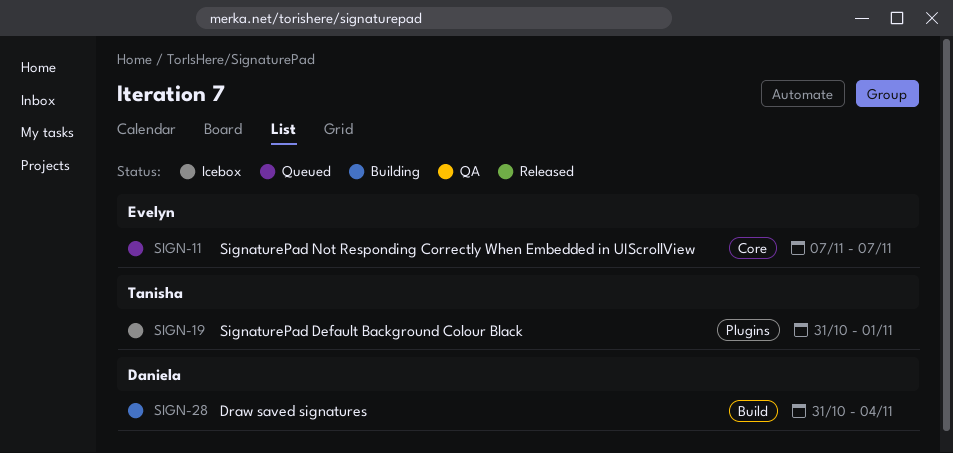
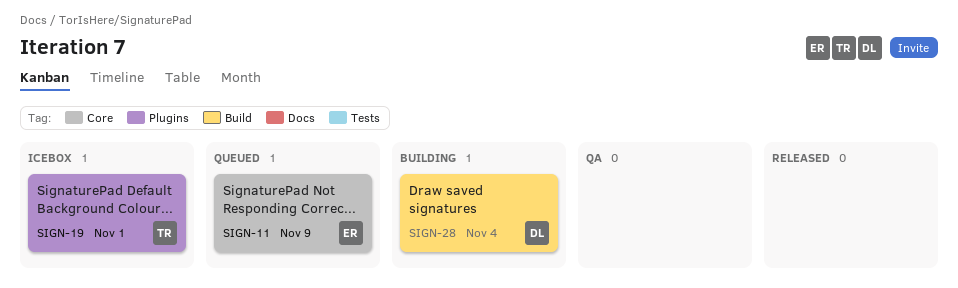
SIGN-11, due: Nov 7 -> Nov 9

